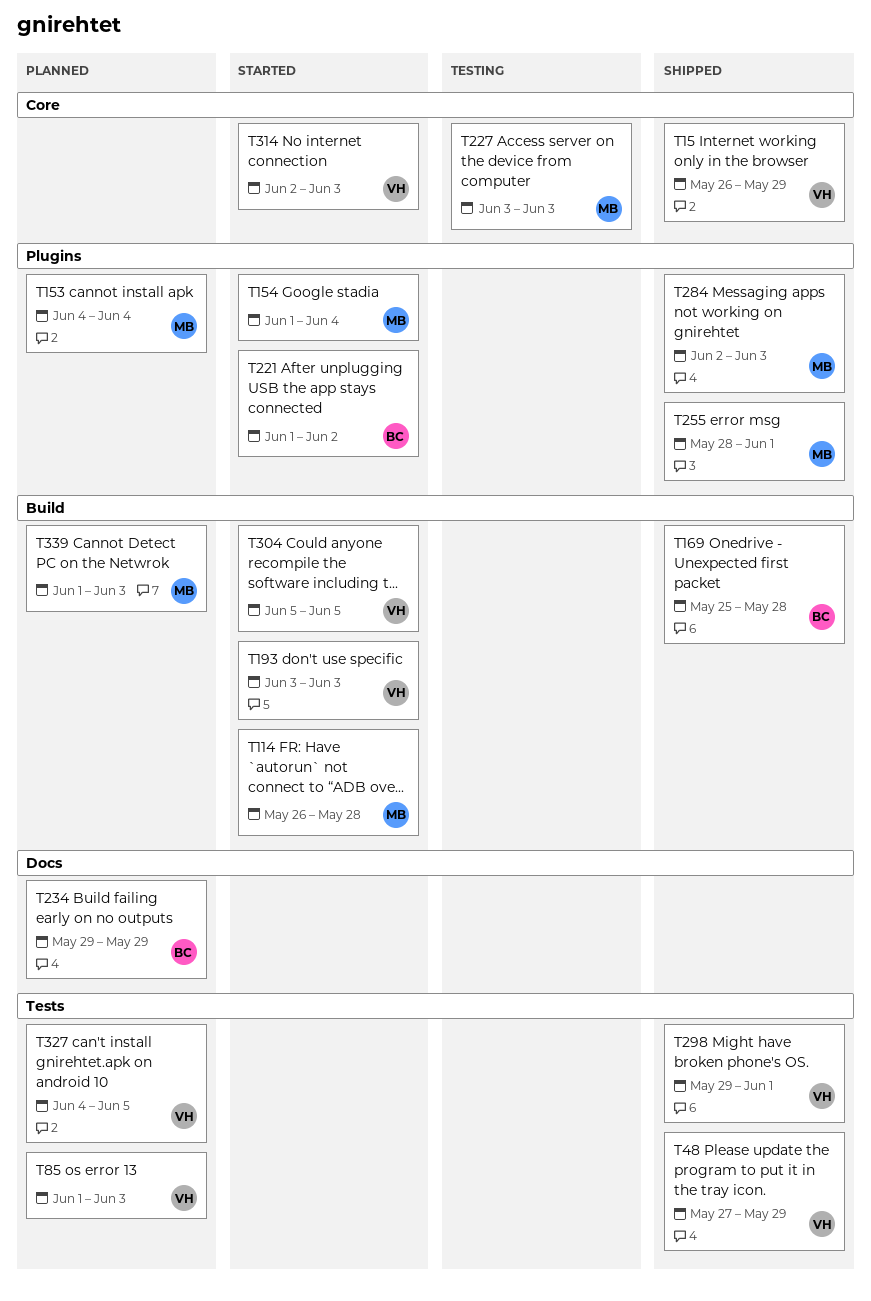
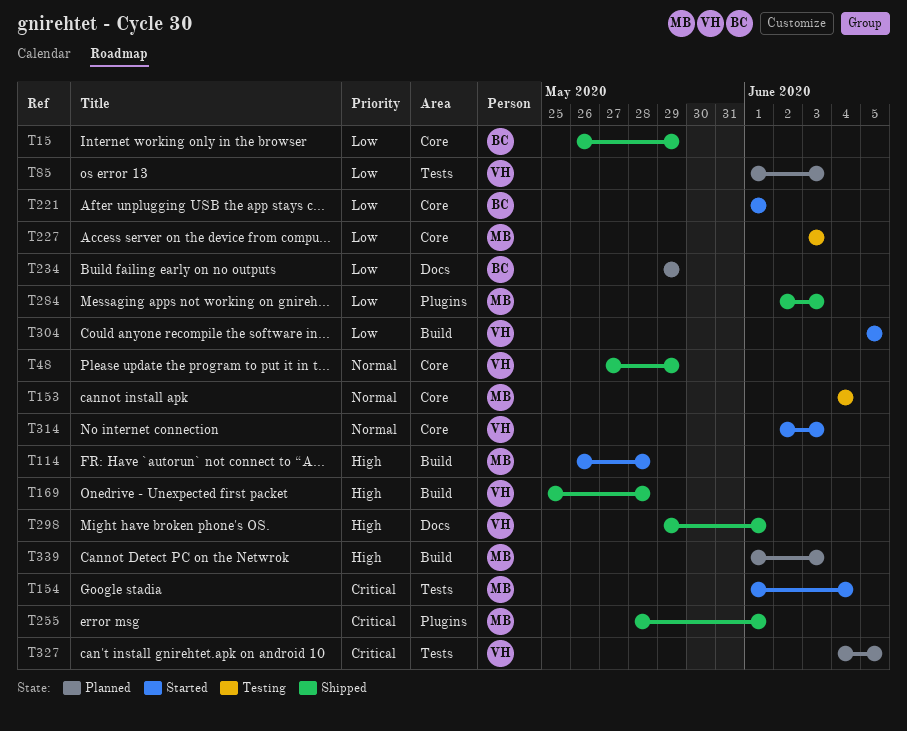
T15, owner: VH -> BC
T48, label: Tests -> Core
T153, status: Planned -> Testing
T153, label: Plugins -> Core
T154, label: Plugins -> Tests
T169, owner: BC -> VH
T193: present -> none
T221, label: Plugins -> Core
T221, due: Jun 2 -> Jun 1
T298, label: Tests -> Docs

